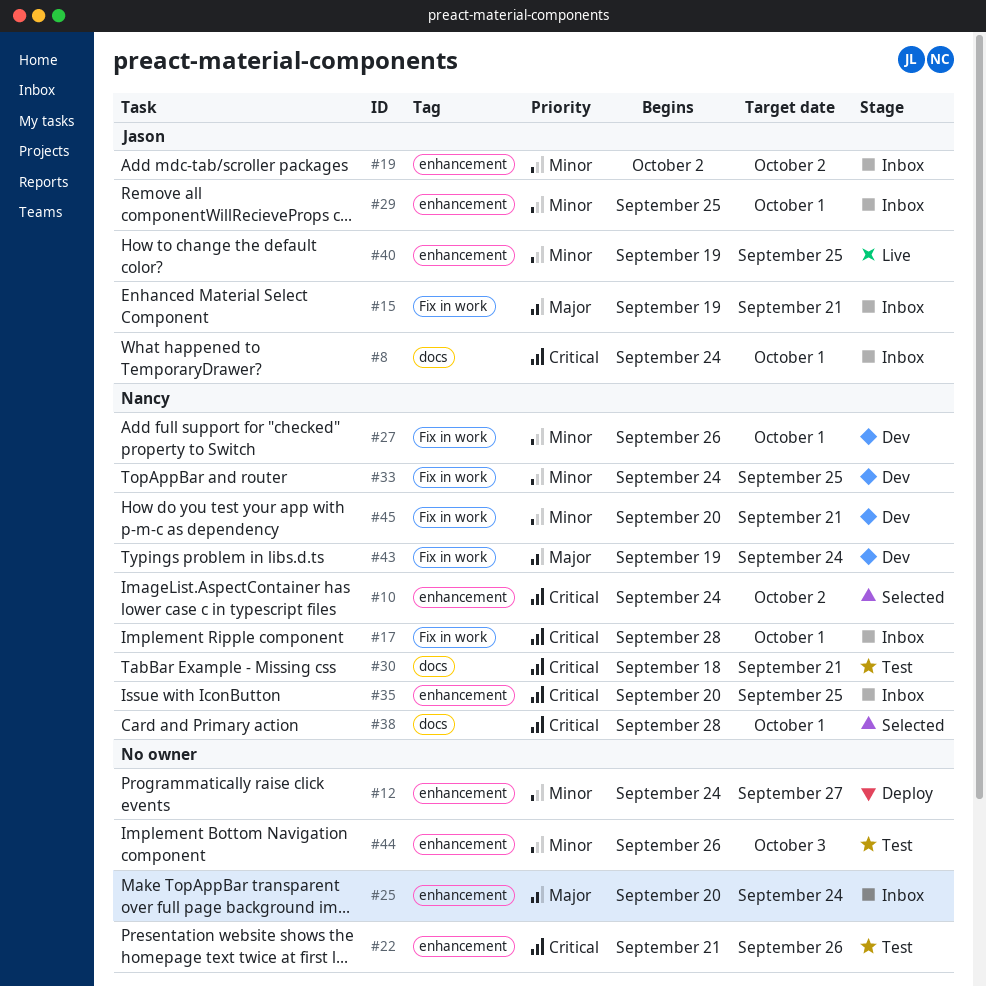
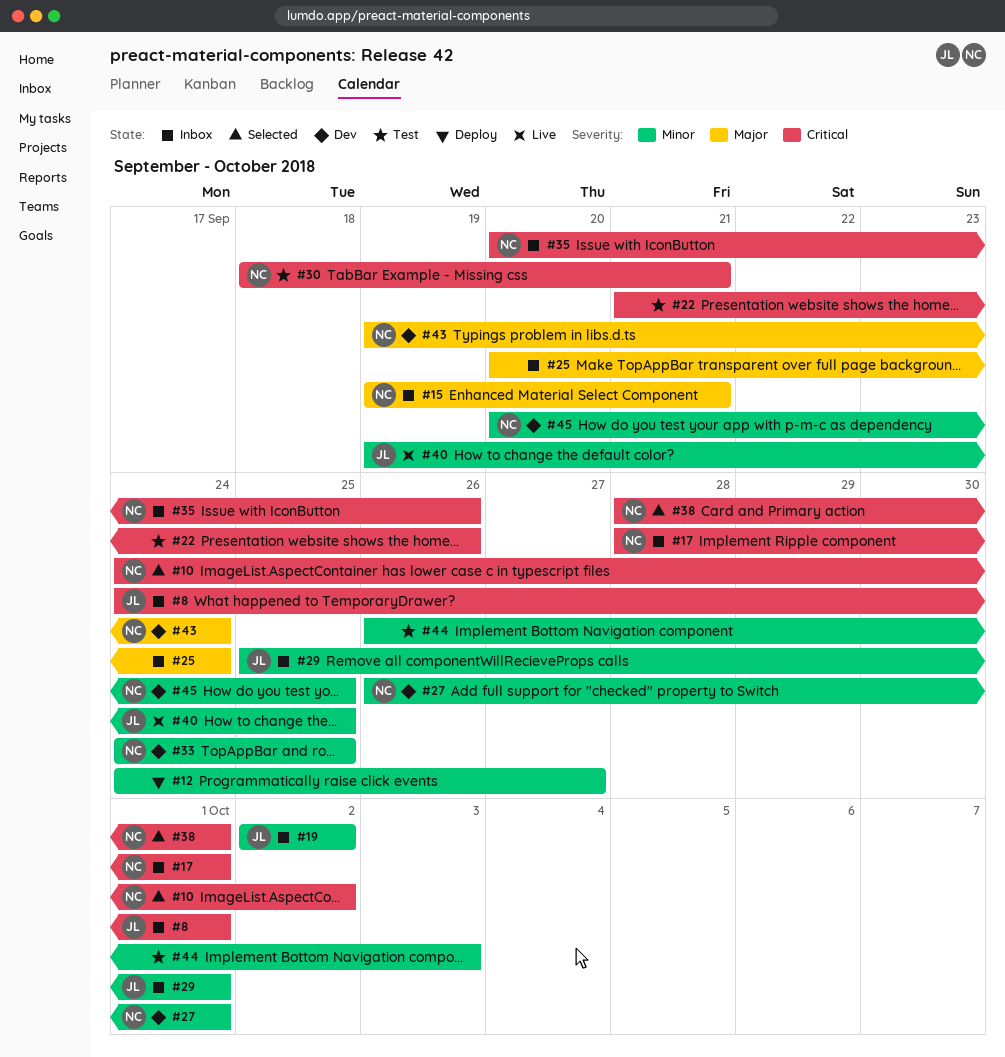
#15, owner: Jason -> Nancy
#35, due: Sep 25 -> Sep 26
#45, due: Sep 21 -> Sep 25

